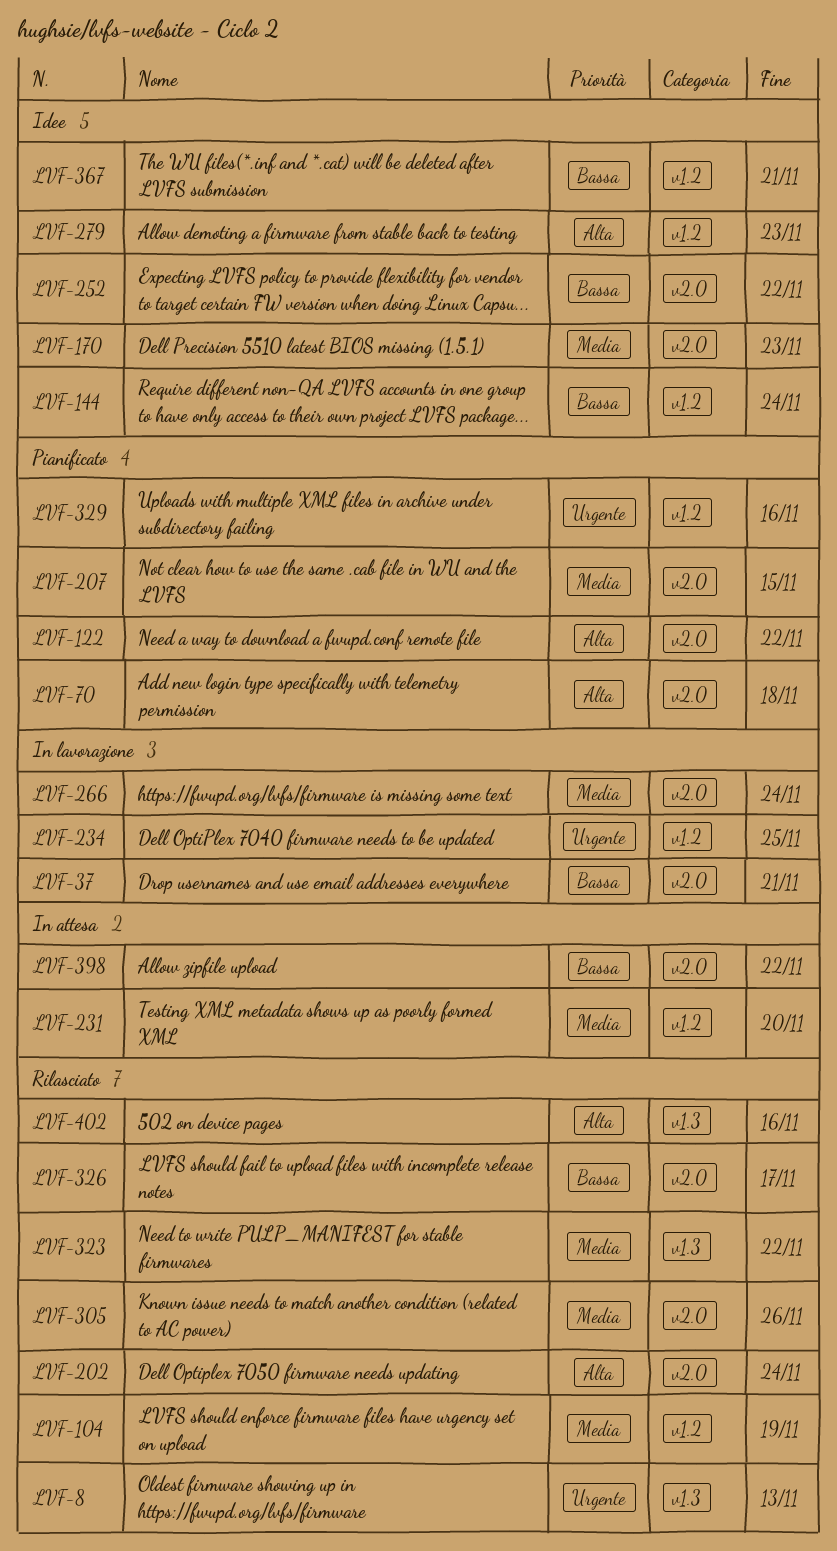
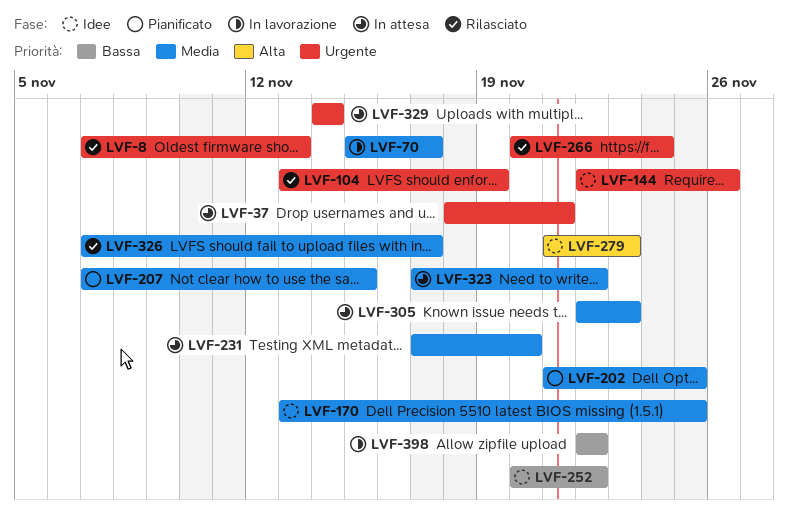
LVF-37, status: In lavorazione -> In attesa
LVF-37, priority: Bassa -> Urgente
LVF-70, status: Pianificato -> In lavorazione
LVF-70, priority: Alta -> Media
LVF-70, due: Nov 18 -> Nov 17
LVF-104, priority: Media -> Urgente
LVF-122: present -> none
LVF-144, priority: Bassa -> Urgente
LVF-144, due: Nov 24 -> Nov 26
LVF-170, due: Nov 23 -> Nov 25
LVF-202, status: Rilasciato -> Pianificato
LVF-202, priority: Alta -> Media
LVF-202, due: Nov 24 -> Nov 25
LVF-234: present -> none
LVF-266, status: In lavorazione -> Rilasciato
LVF-266, priority: Media -> Urgente
LVF-305, status: Rilasciato -> In attesa
LVF-305, due: Nov 26 -> Nov 23
LVF-323, status: Rilasciato -> In attesa
LVF-326, priority: Bassa -> Media
LVF-329, status: Pianificato -> In attesa
LVF-329, due: Nov 16 -> Nov 14
LVF-367: present -> none
LVF-398, status: In attesa -> In lavorazione
LVF-402: present -> none

